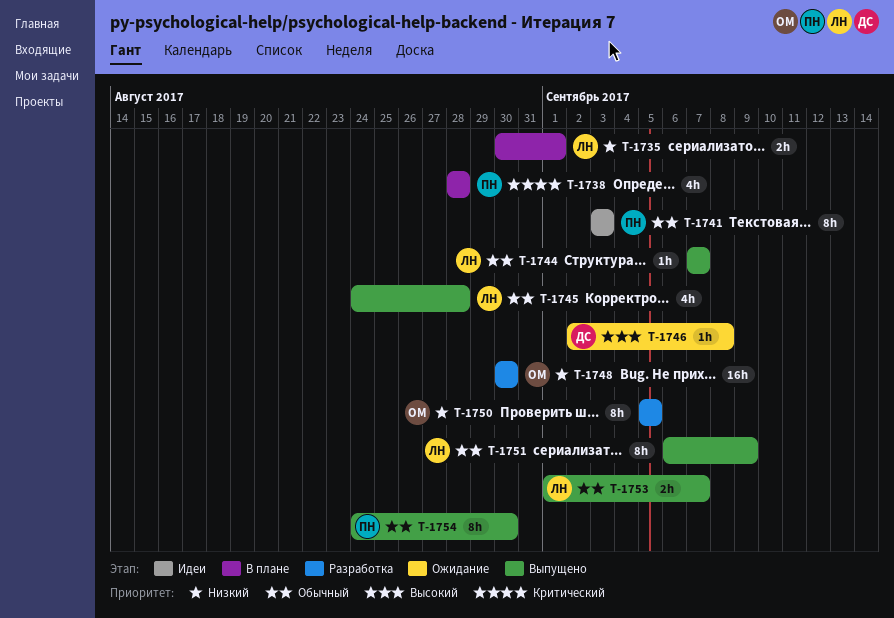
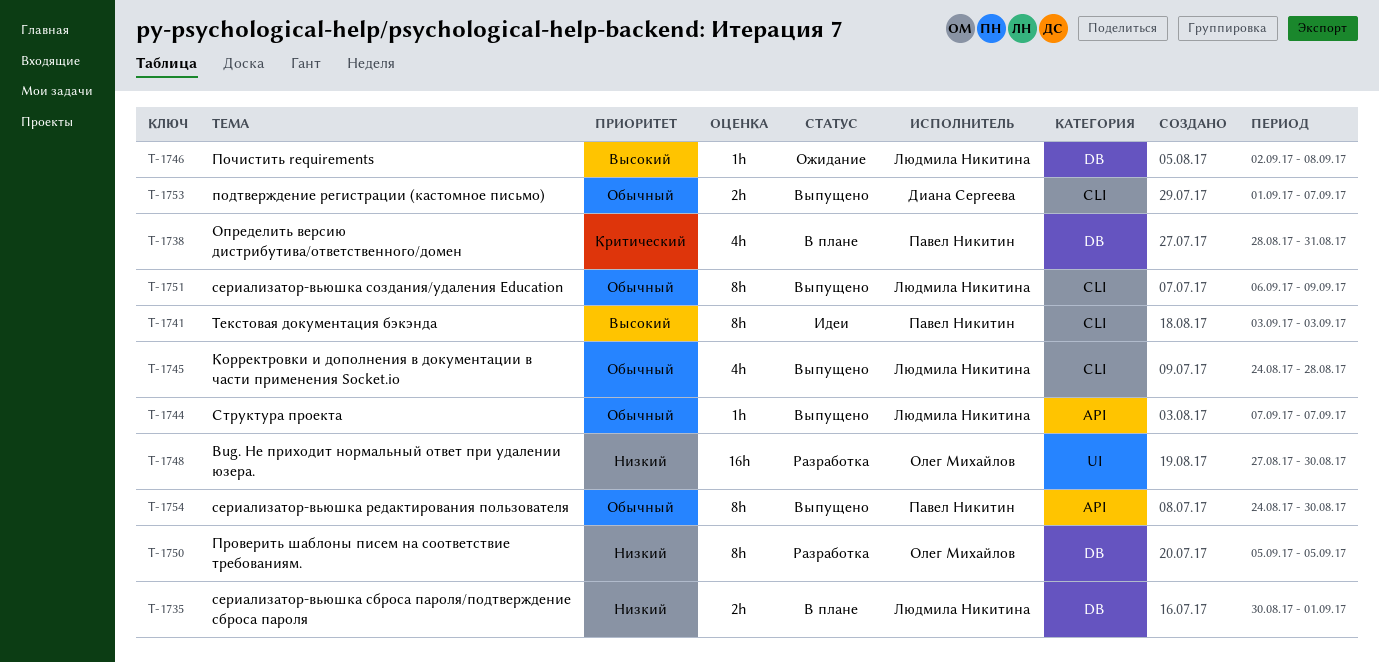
T-1738, due: Aug 28 -> Aug 31
T-1741, priority: Обычный -> Высокий
T-1746, owner: Диана Сергеева -> Людмила Никитина
T-1748, start: Aug 30 -> Aug 27
T-1753, owner: Людмила Никитина -> Диана Сергеева

